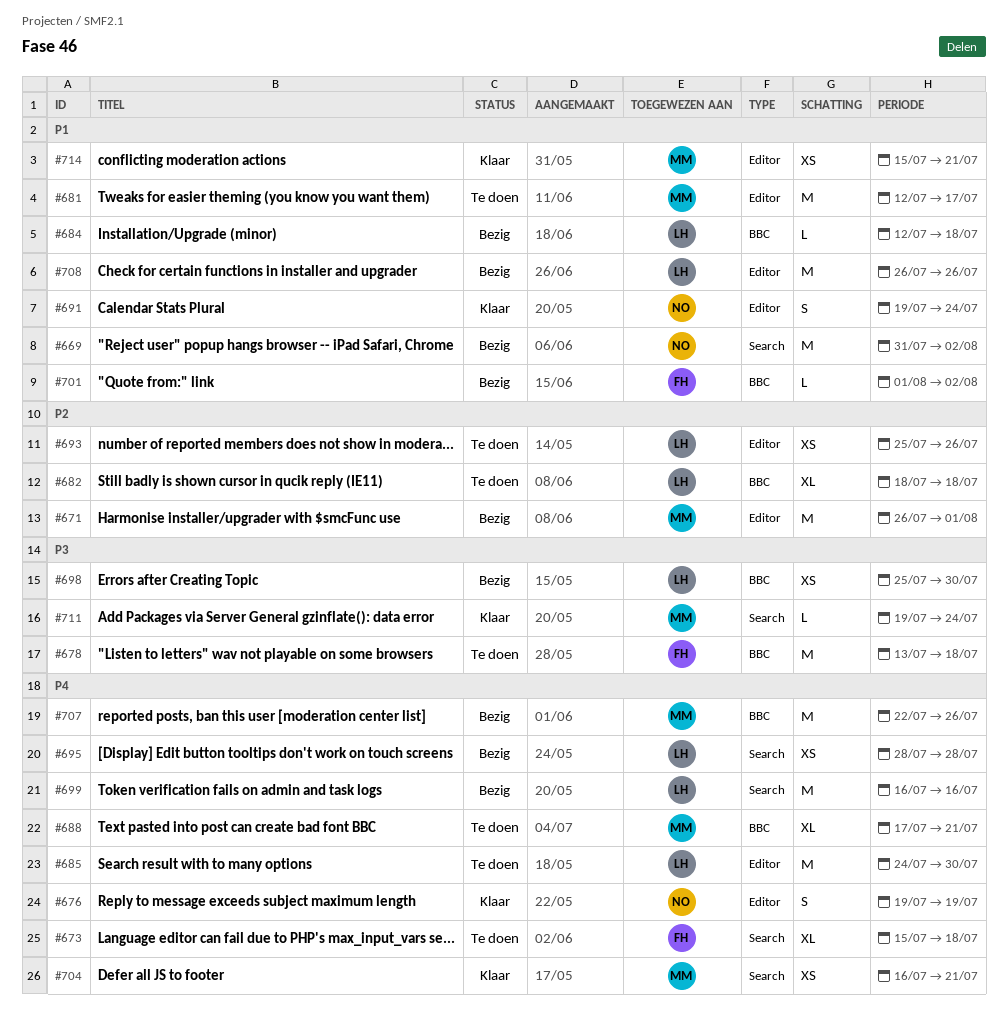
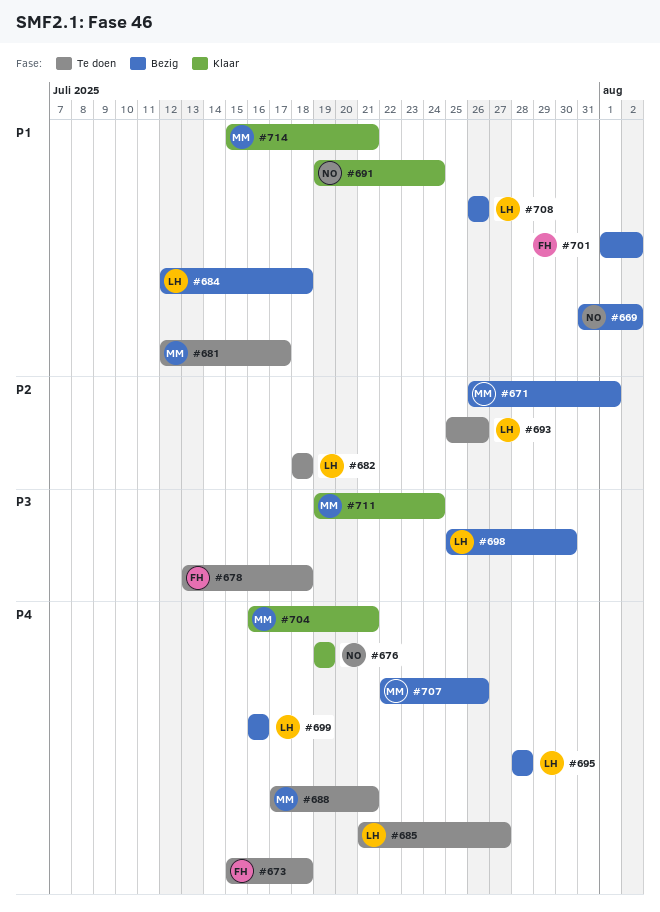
#685, start: Jul 24 -> Jul 21
#685, due: Jul 30 -> Jul 27

